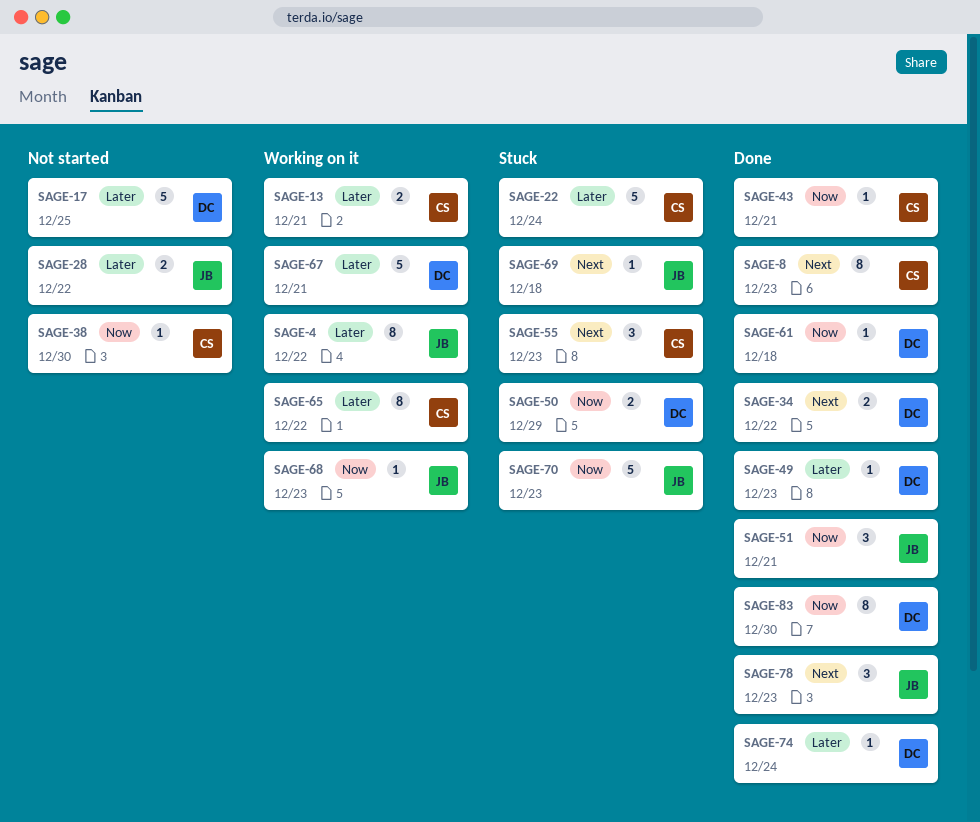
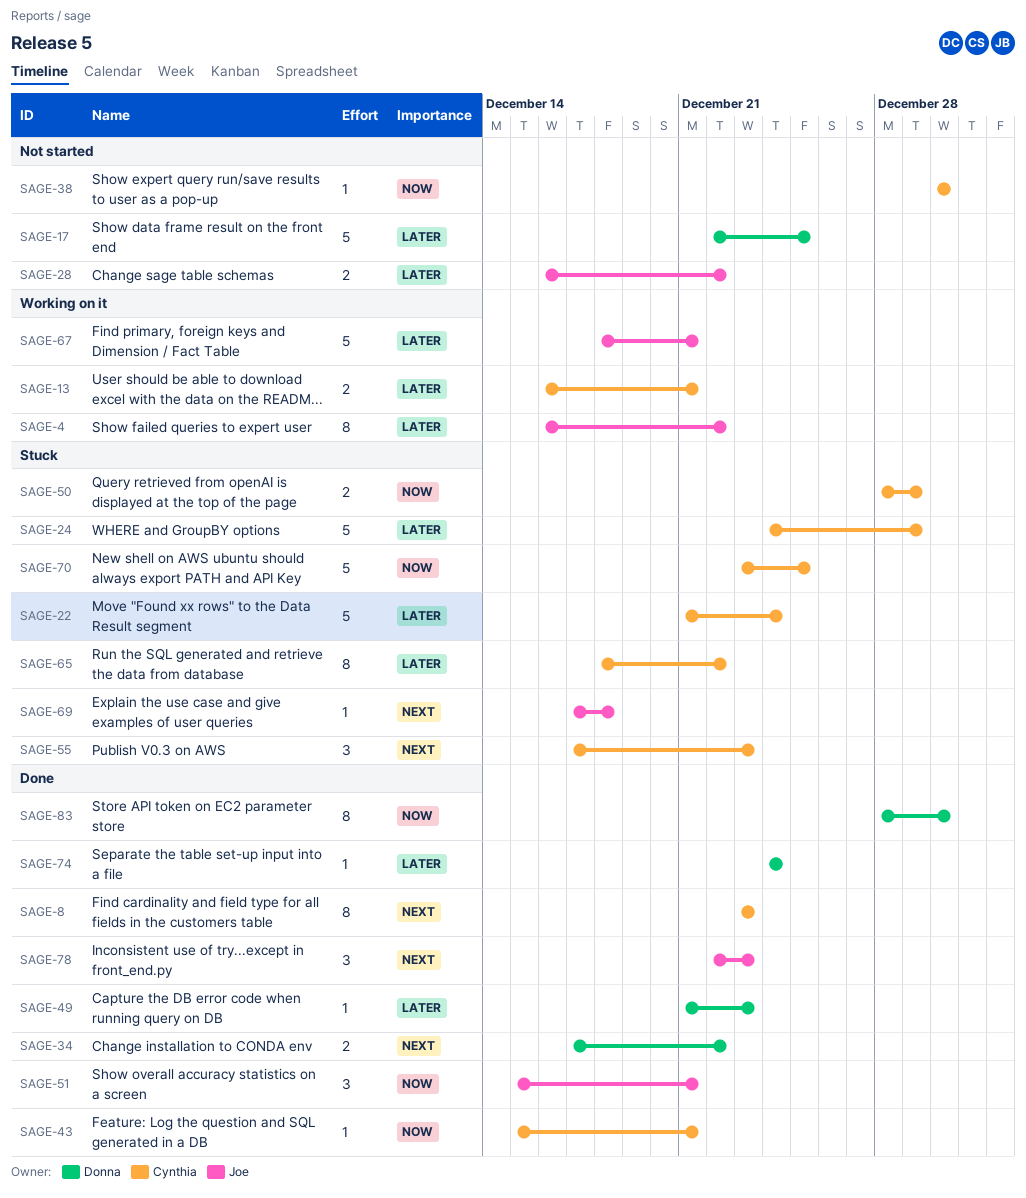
SAGE-24: none -> present
SAGE-50, owner: Donna -> Cynthia
SAGE-61: present -> none
SAGE-65, status: Working on it -> Stuck
SAGE-67, owner: Donna -> Joe
SAGE-68: present -> none
SAGE-70, owner: Joe -> Cynthia
SAGE-70, due: Dec 23 -> Dec 25

